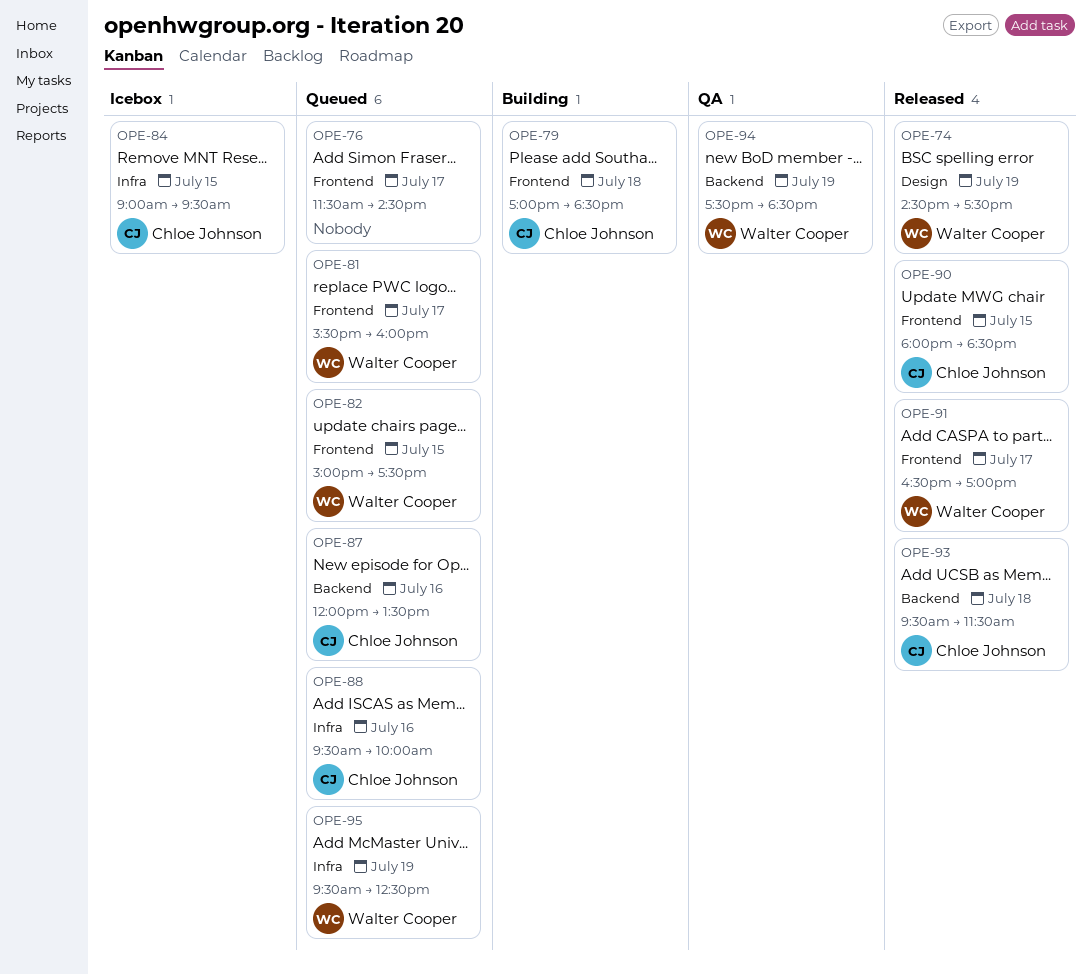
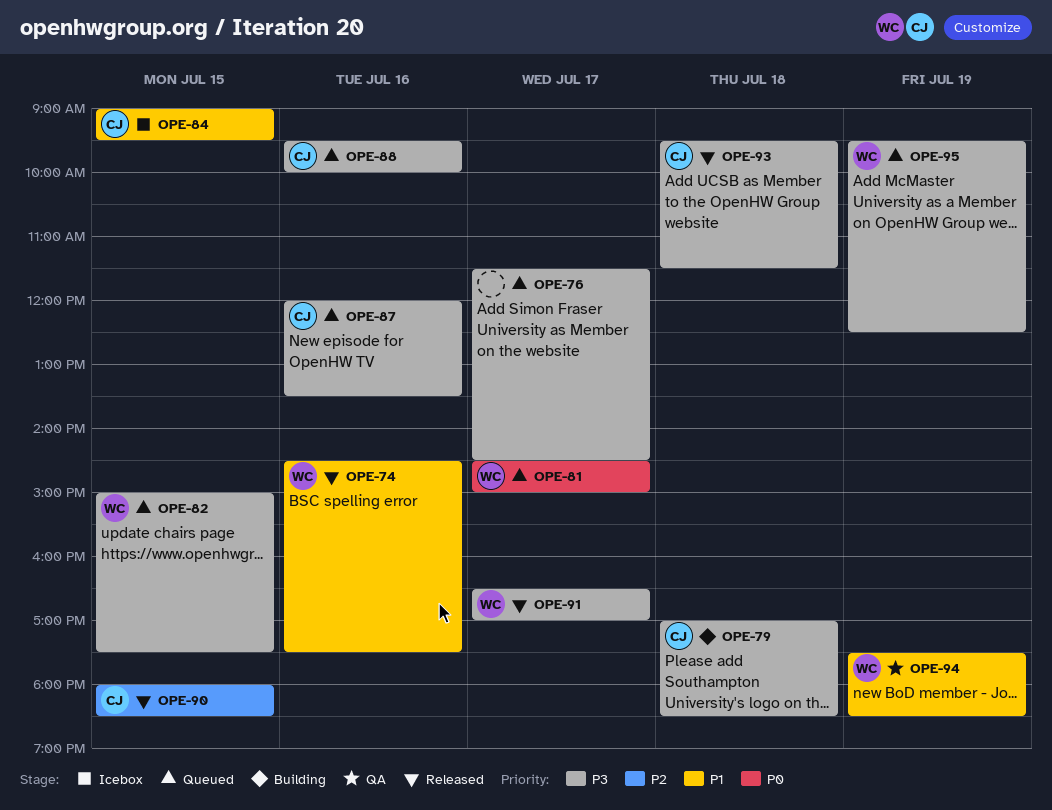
OPE-74, day: Jul 19 -> Jul 16
OPE-81, begins: 15:30 -> 14:30
OPE-81, ends: 16:00 -> 15:00

